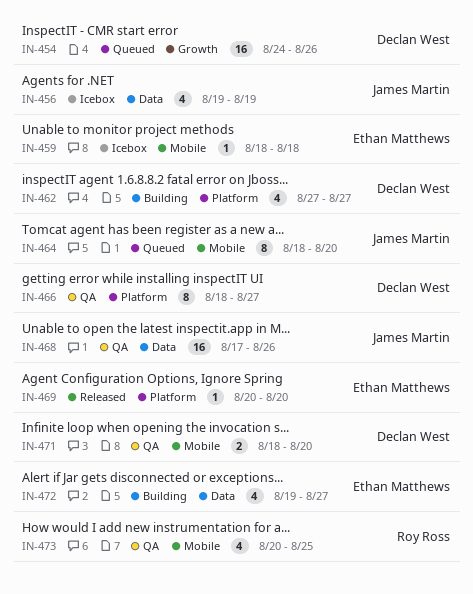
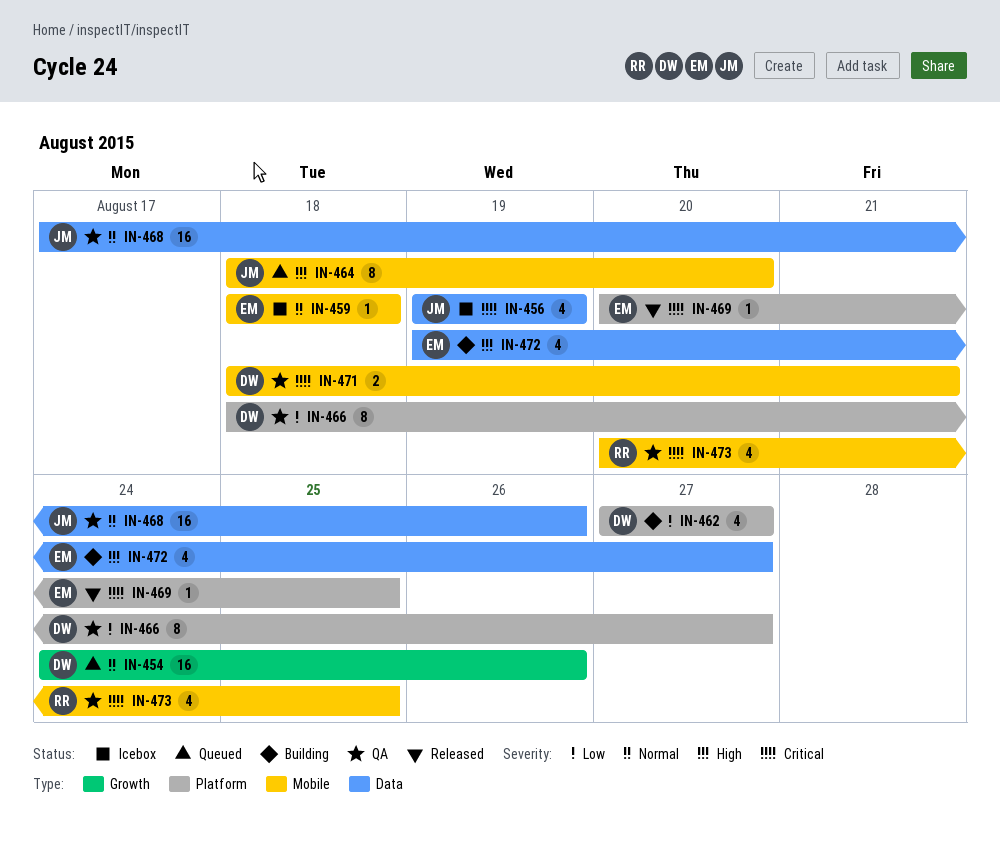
IN-469, due: Aug 20 -> Aug 25
IN-471, due: Aug 20 -> Aug 21

